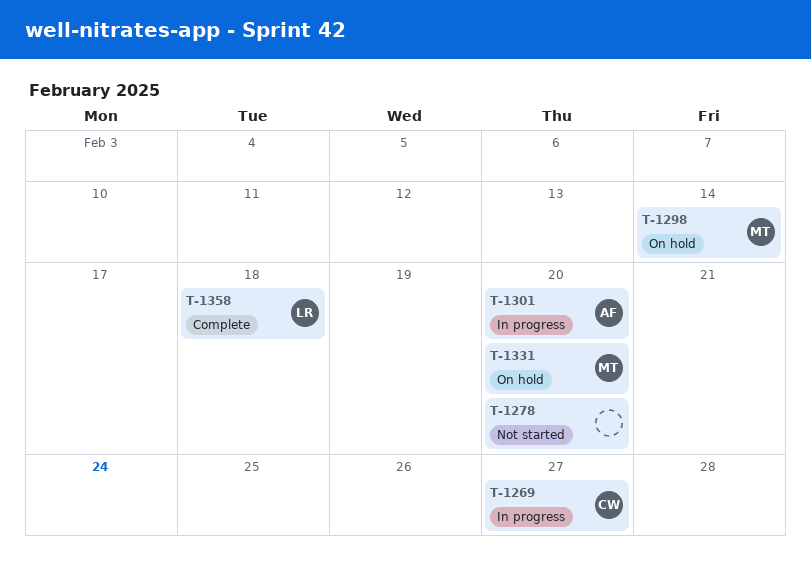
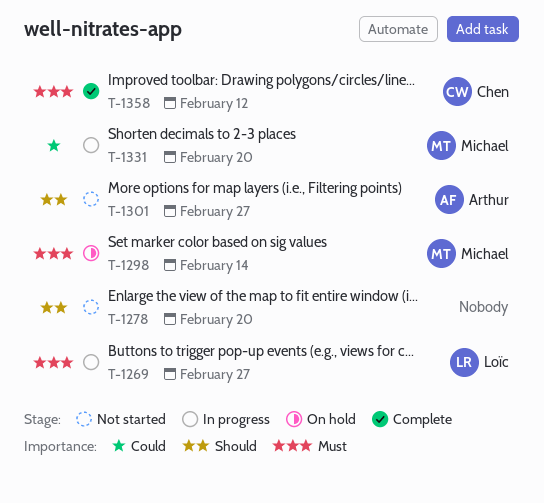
T-1269, owner: Chen -> Loïc
T-1301, status: In progress -> Not started
T-1301, due: Feb 20 -> Feb 27
T-1331, status: On hold -> In progress
T-1358, owner: Loïc -> Chen
T-1358, due: Feb 18 -> Feb 12

